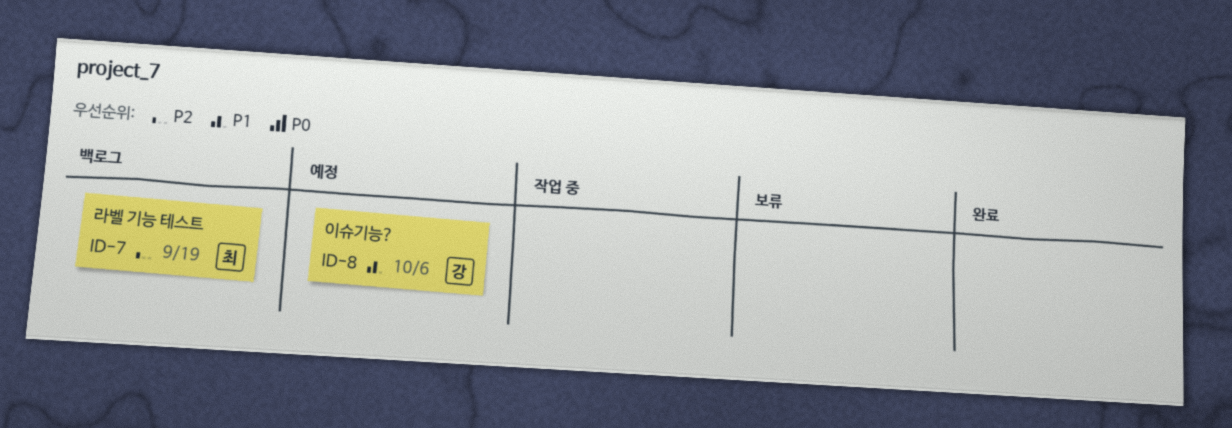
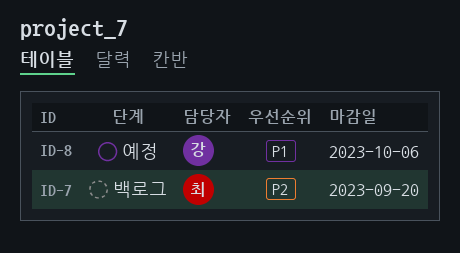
ID-7, due: Sep 19 -> Sep 20

